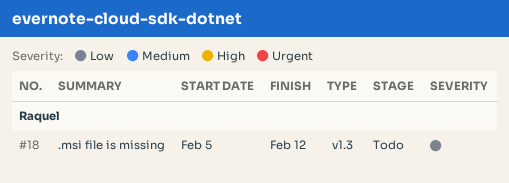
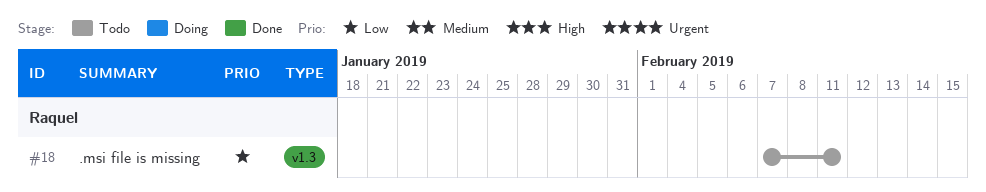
#18, start: Feb 5 -> Feb 7
#18, due: Feb 12 -> Feb 11

